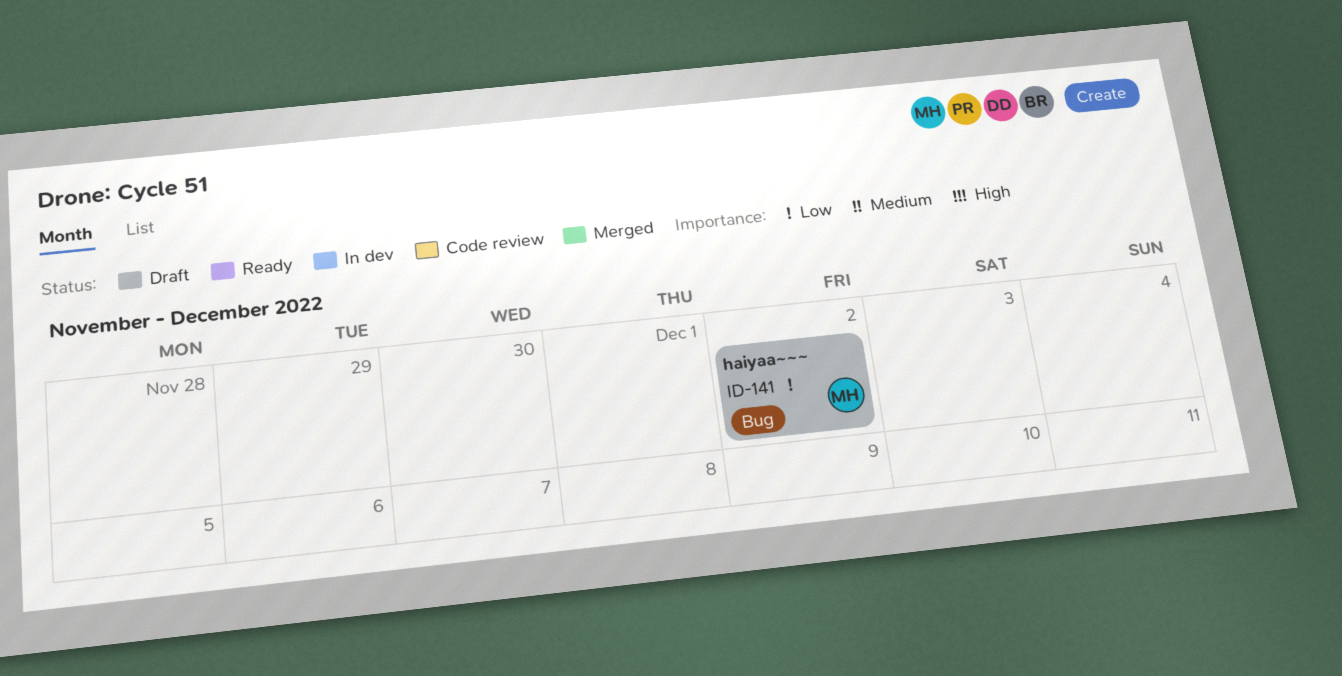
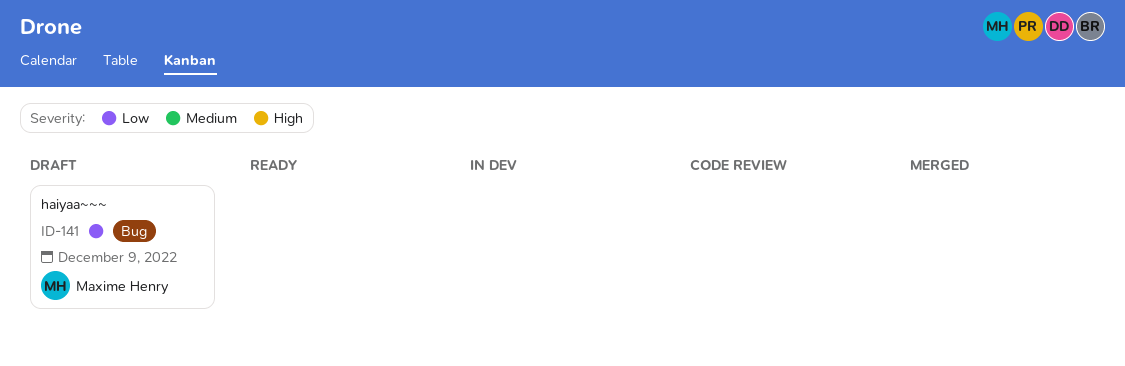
ID-141, due: Dec 2 -> Dec 9

